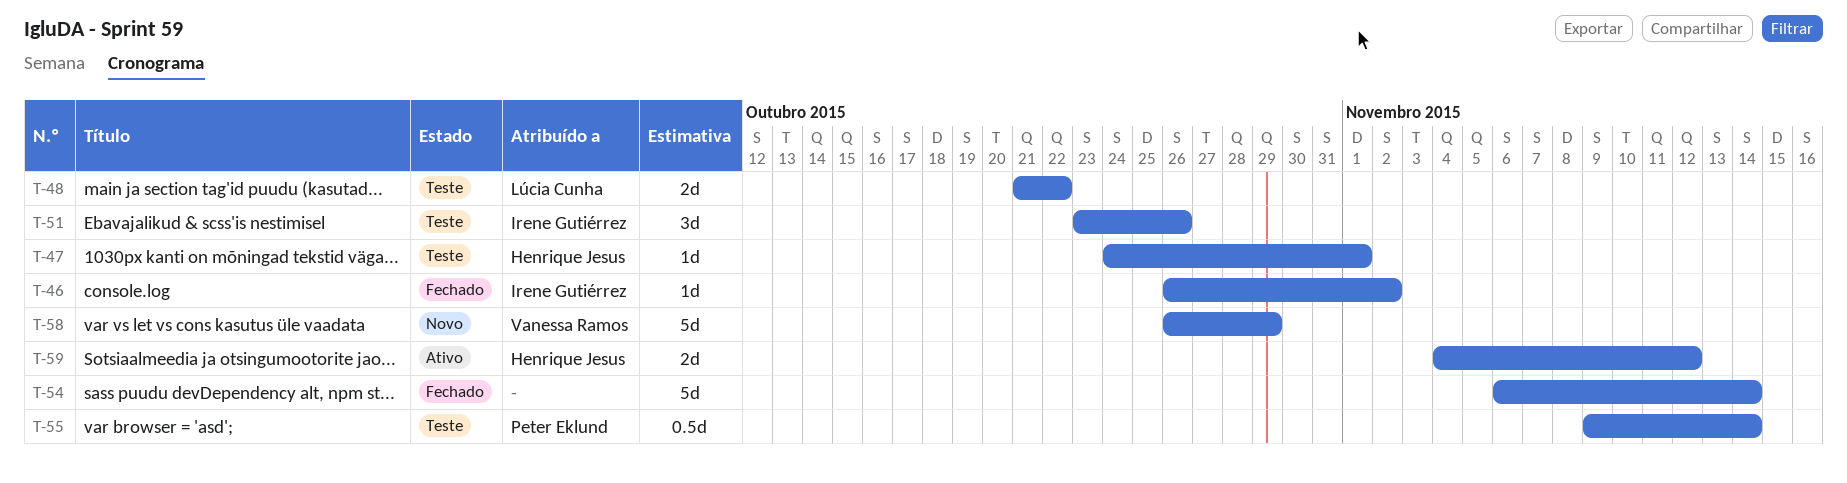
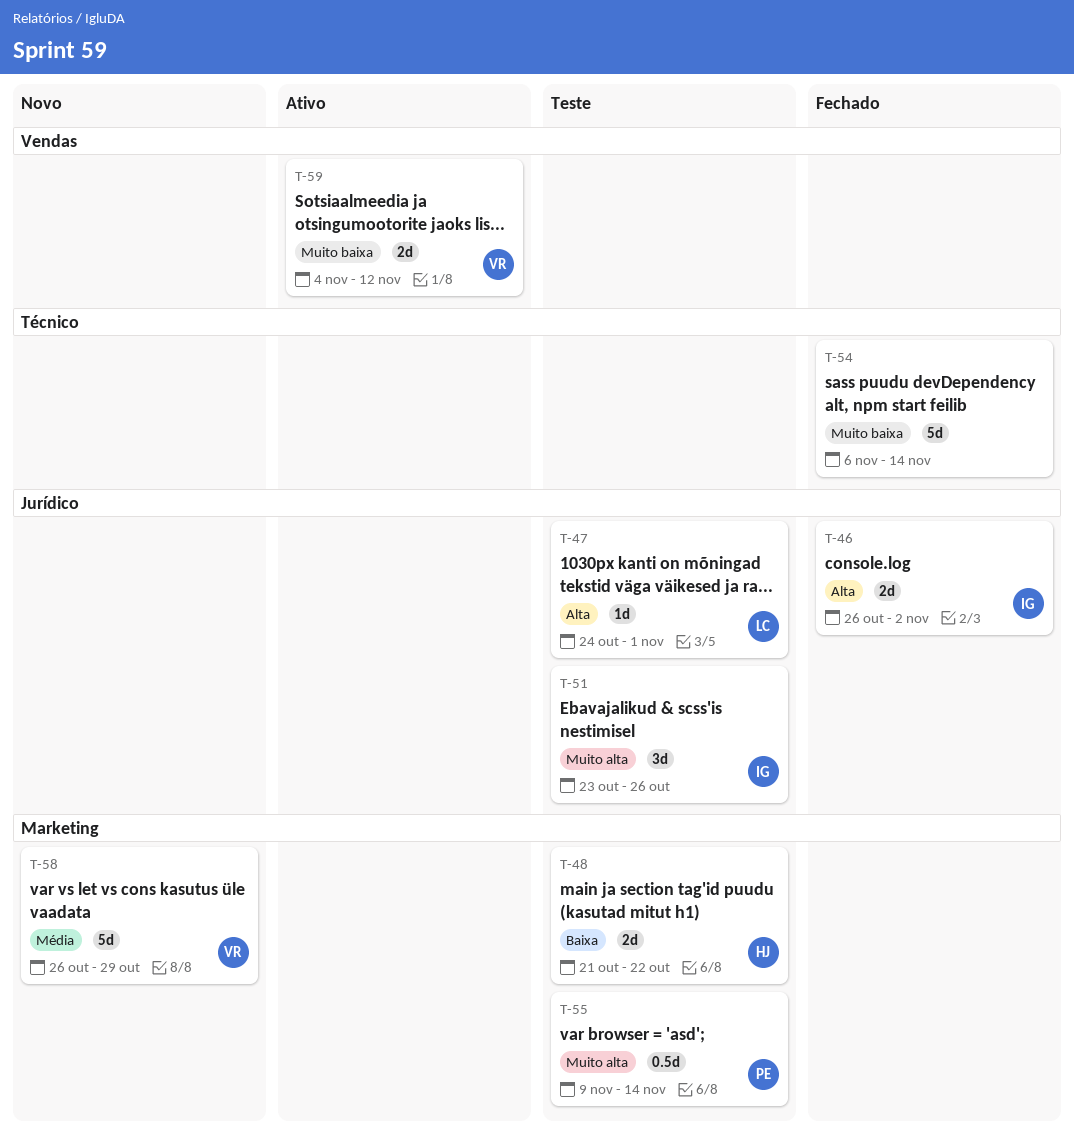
T-46, estimate: 1d -> 2d
T-47, owner: Henrique Jesus -> Lúcia Cunha
T-48, owner: Lúcia Cunha -> Henrique Jesus
T-59, owner: Henrique Jesus -> Vanessa Ramos

